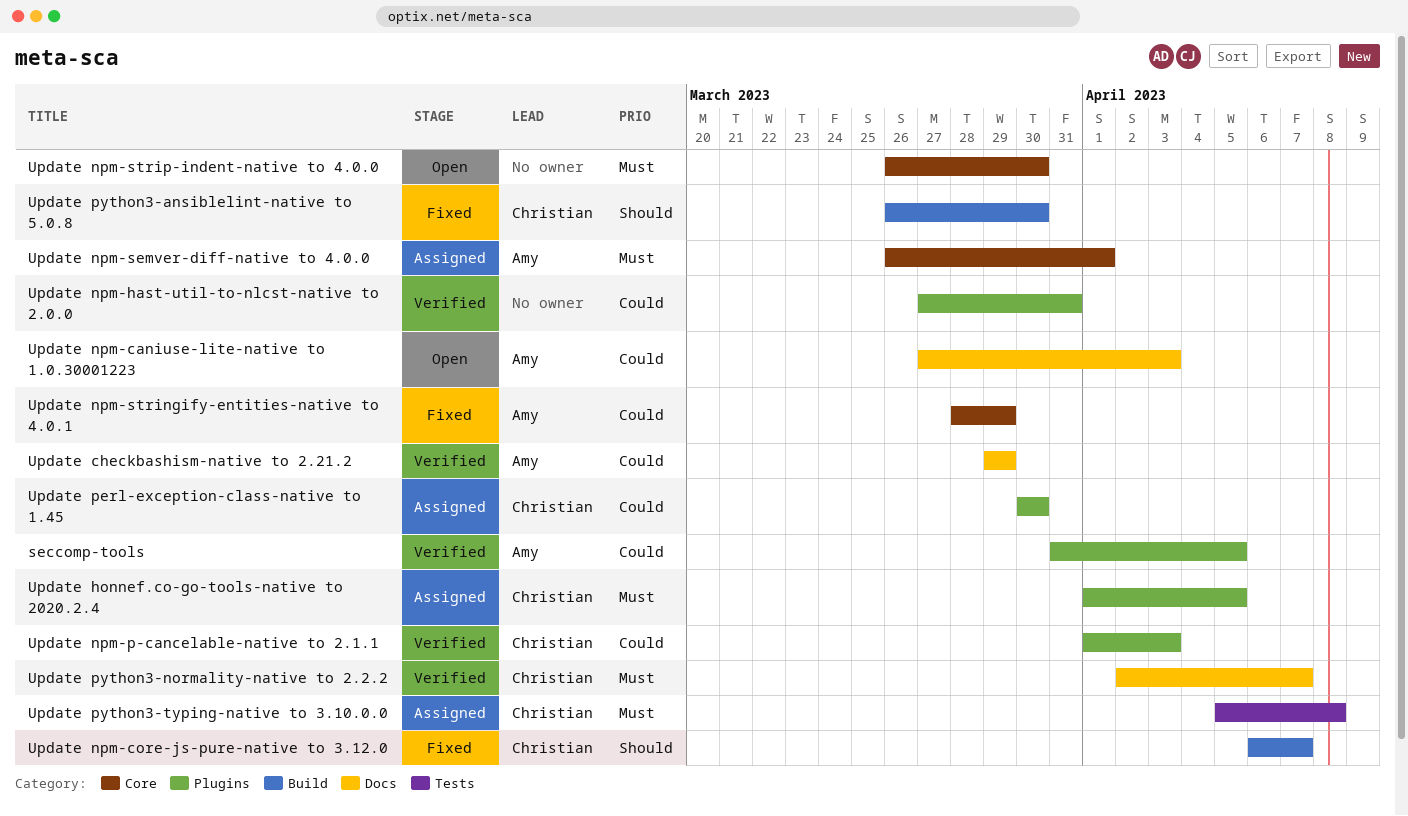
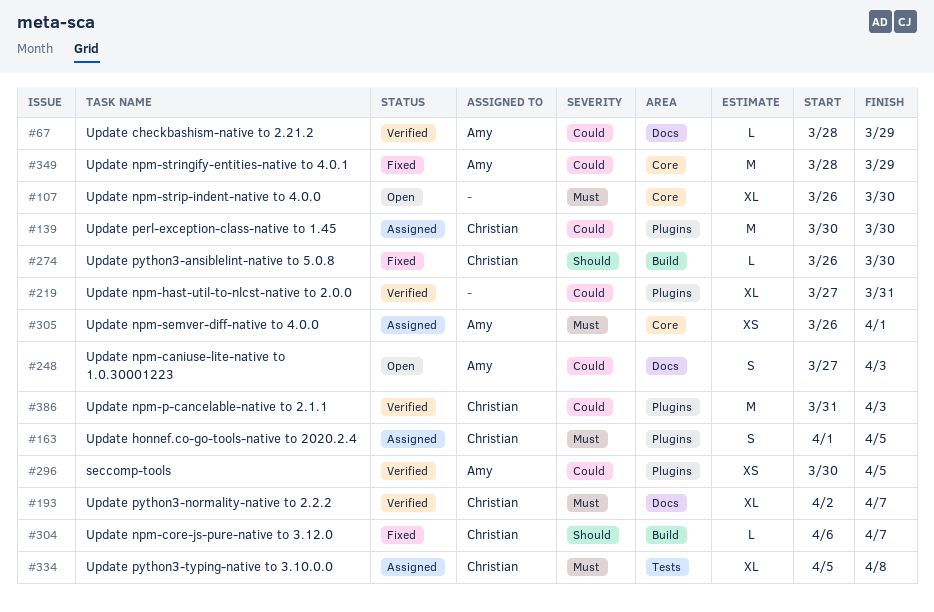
seccomp-tools, start: Mar 31 -> Mar 30
Update checkbashism-native to 2.21.2, start: Mar 29 -> Mar 28
Update npm-p-cancelable-native to 2.1.1, start: Apr 1 -> Mar 31

